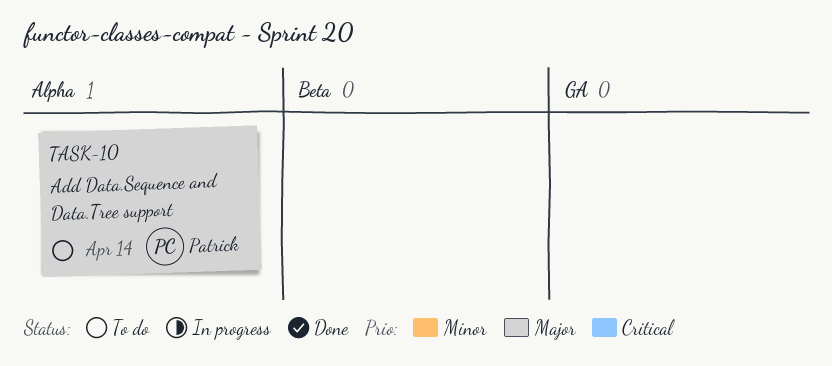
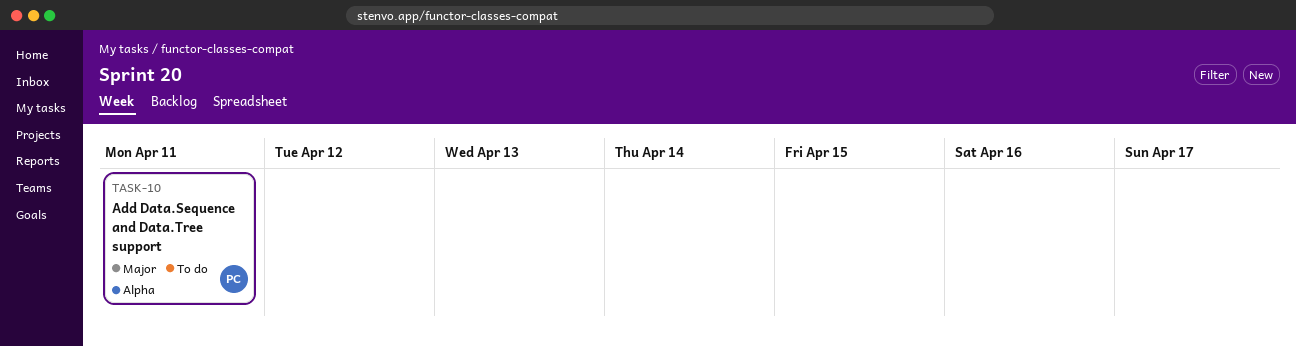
TASK-10, due: Apr 14 -> Apr 11

